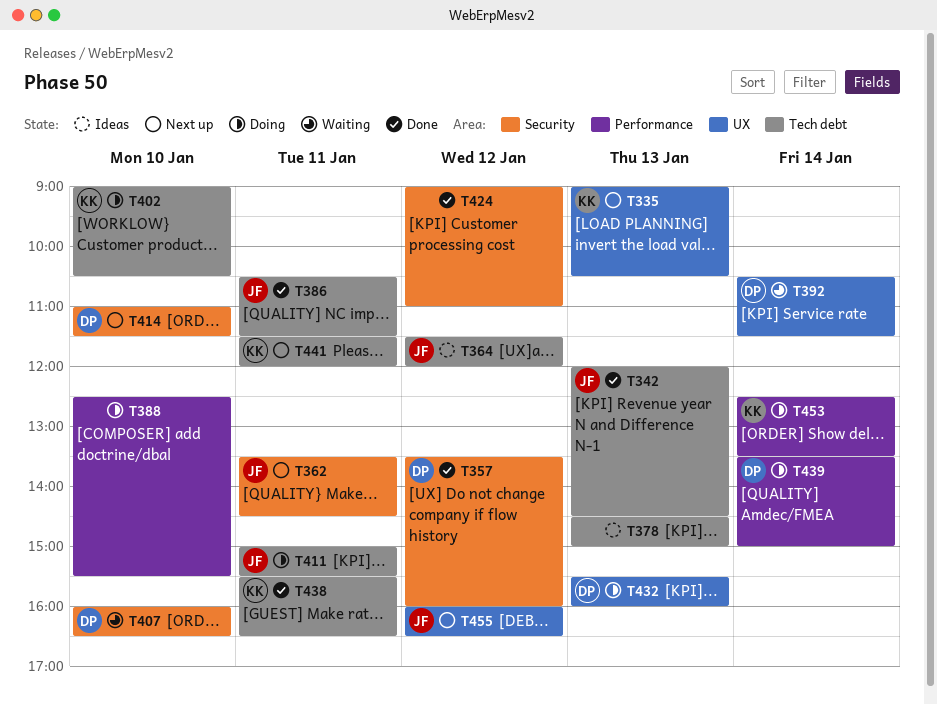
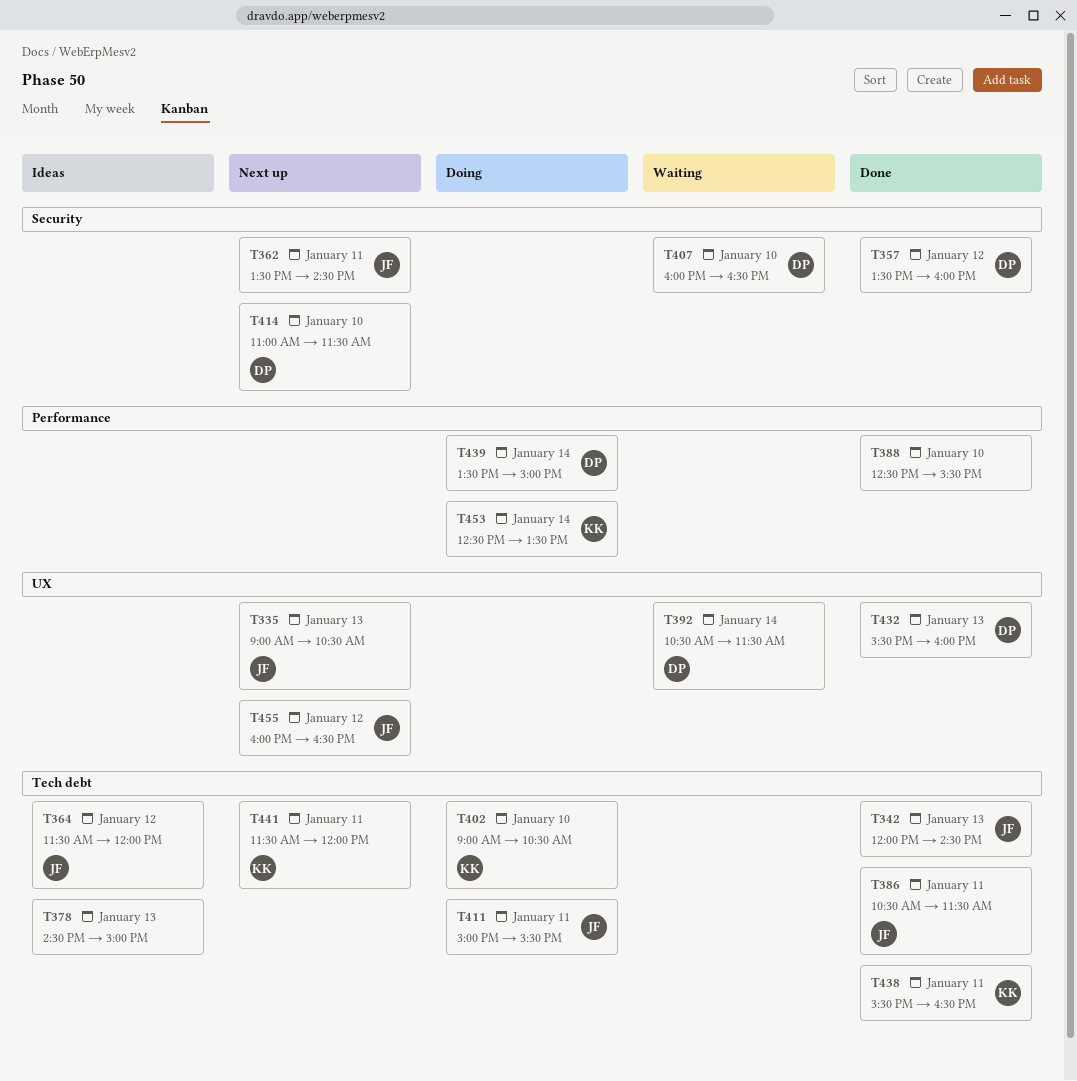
T335, owner: KK -> JF
T388, status: Doing -> Done
T424: present -> none
T432, status: Doing -> Done

